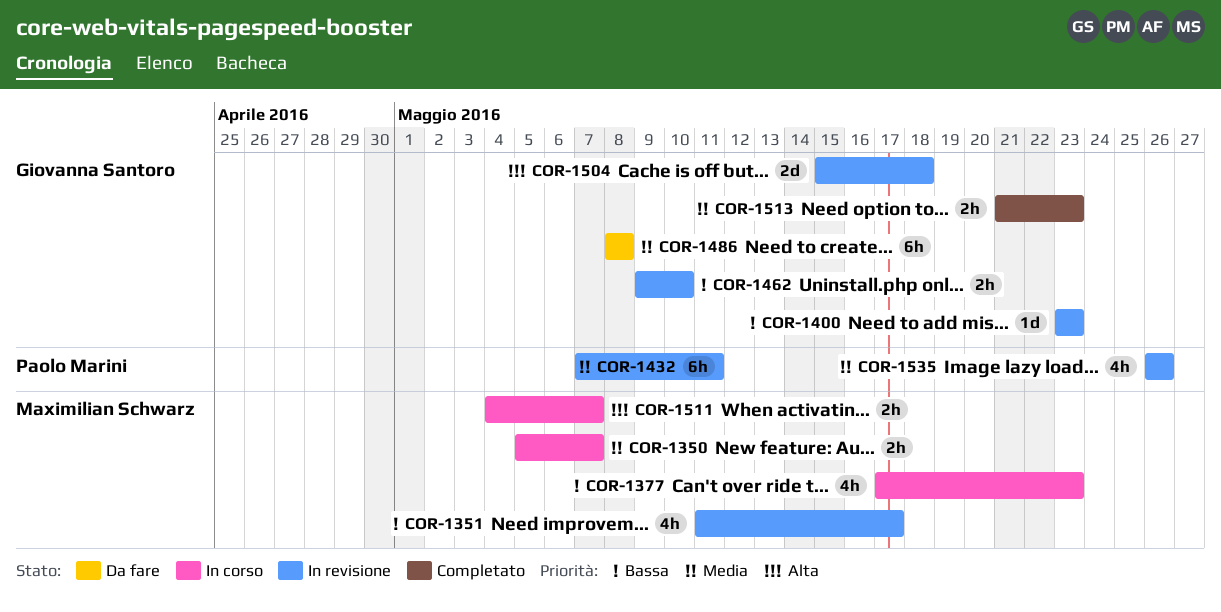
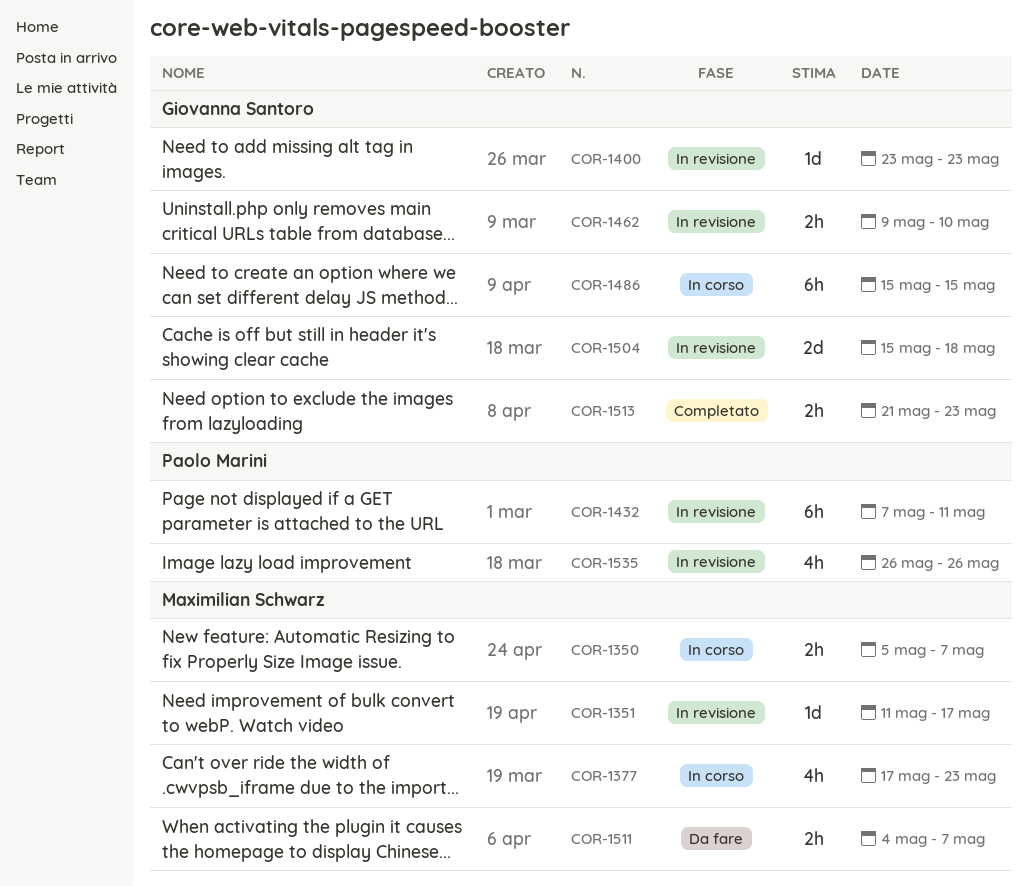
COR-1351, estimate: 4h -> 1d
COR-1486, status: Da fare -> In corso
COR-1486, start: May 8 -> May 15
COR-1486, due: May 8 -> May 15
COR-1511, status: In corso -> Da fare

